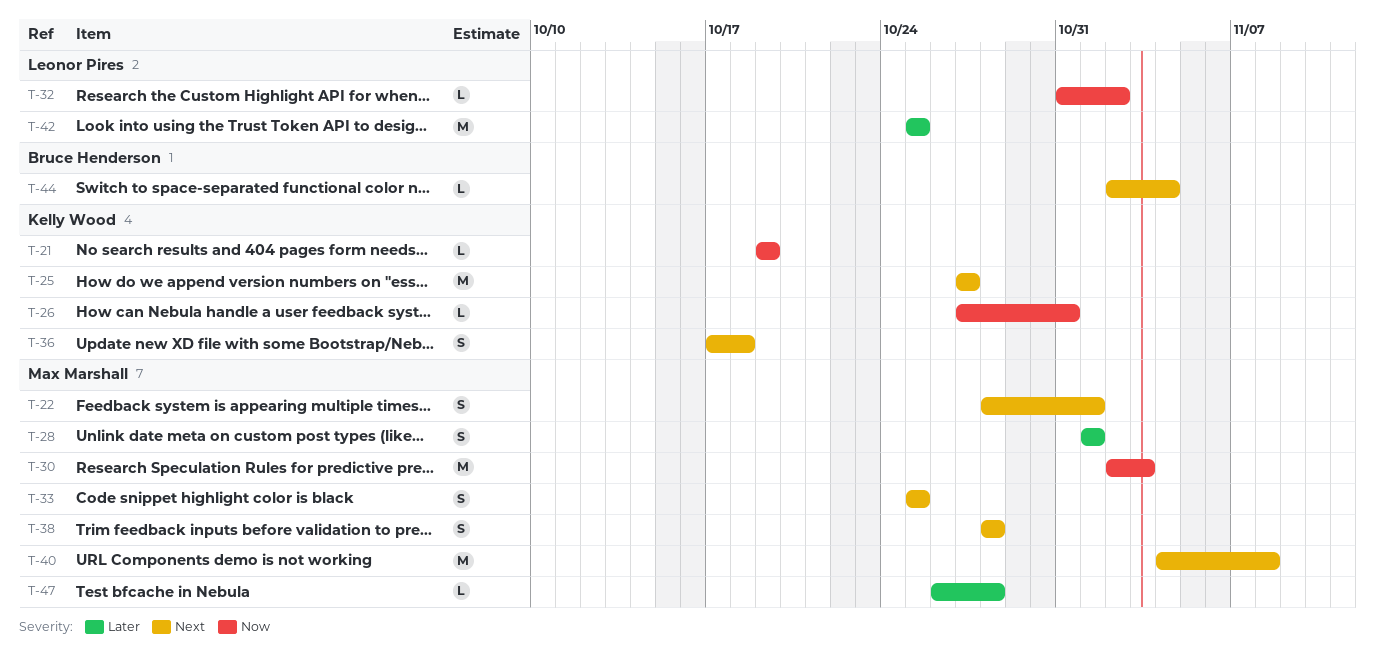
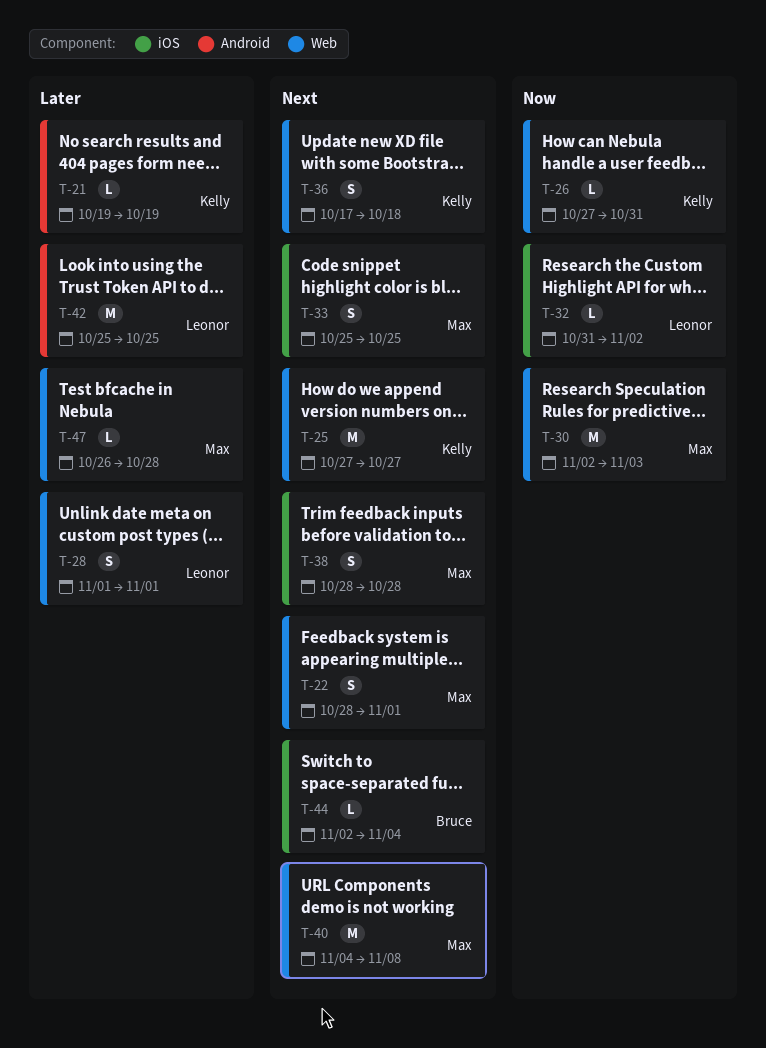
T-21, priority: Now -> Later
T-28, owner: Max Marshall -> Leonor Pires

